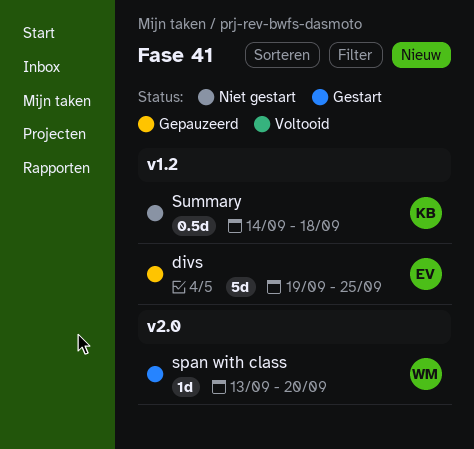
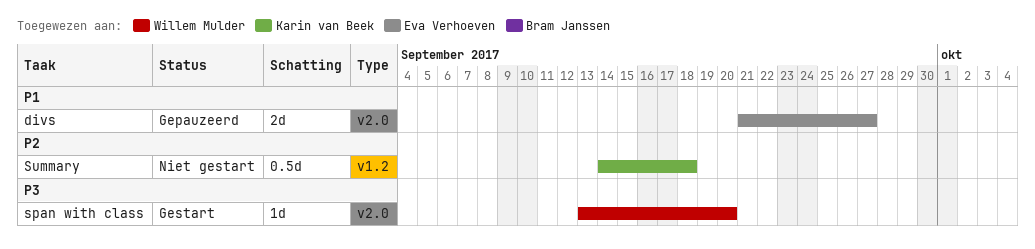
divs, label: v1.2 -> v2.0
divs, estimate: 5d -> 2d
divs, start: Sep 19 -> Sep 21
divs, due: Sep 25 -> Sep 27

